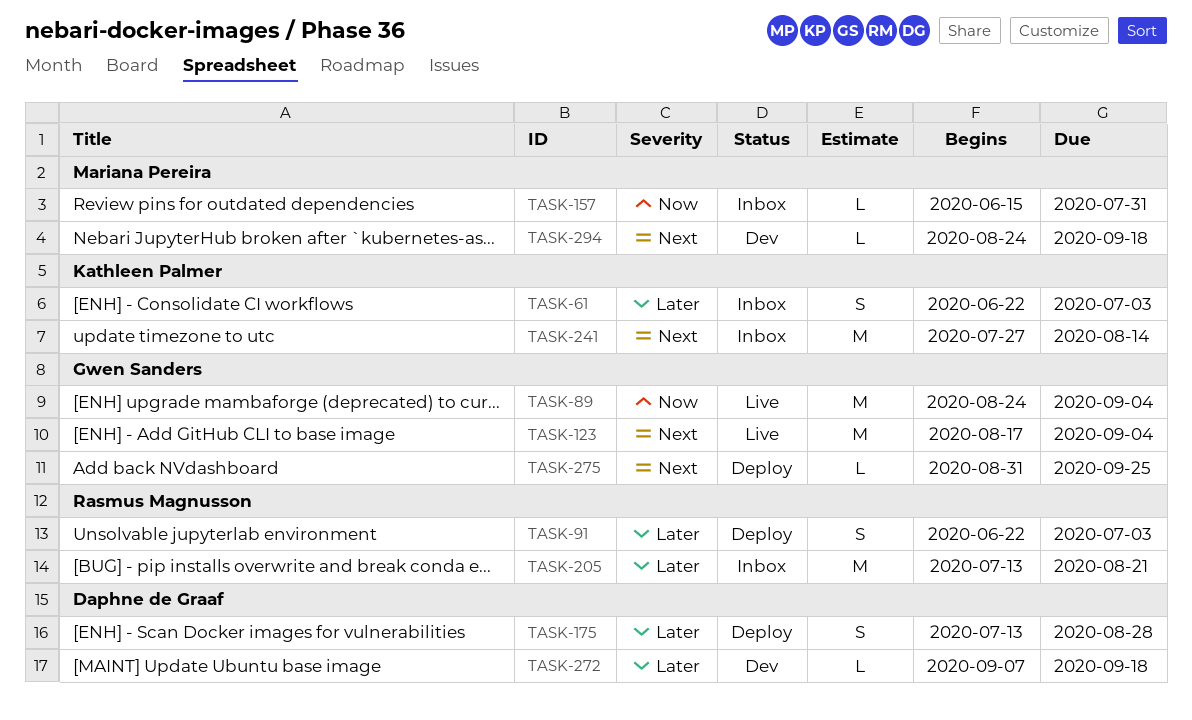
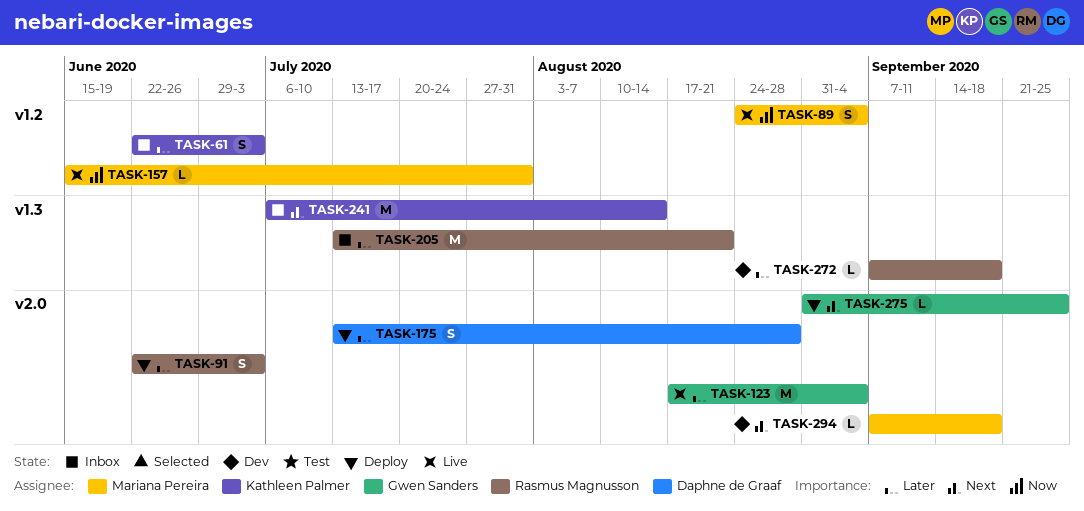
TASK-89, owner: Gwen Sanders -> Mariana Pereira
TASK-89, estimate: M -> S
TASK-123, priority: Next -> Later
TASK-157, status: Inbox -> Live
TASK-241, start: Jul 27 -> Jul 6
TASK-272, owner: Daphne de Graaf -> Rasmus Magnusson
TASK-294, start: Aug 24 -> Sep 7

